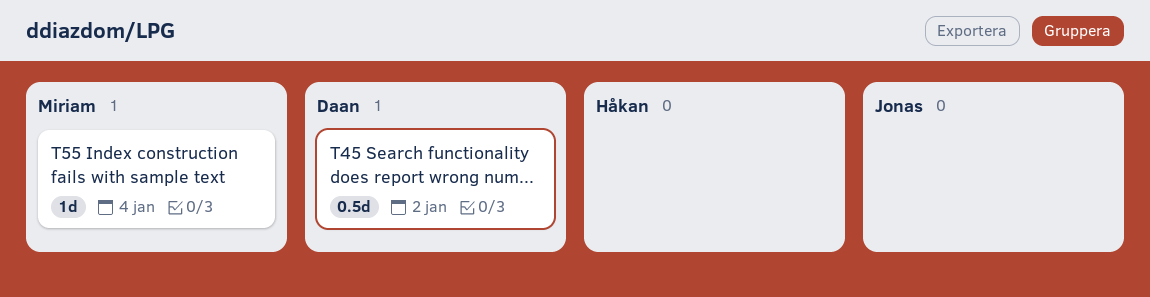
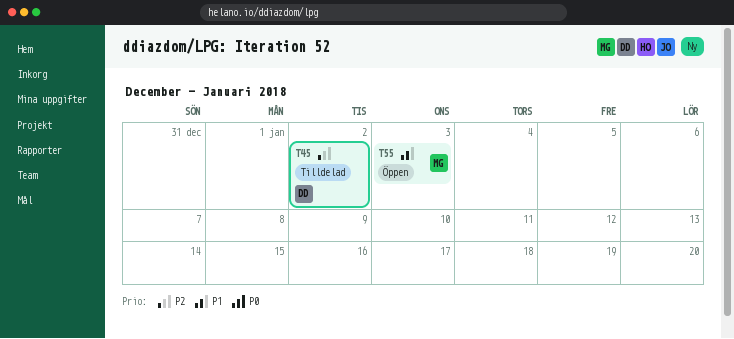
T55, due: Jan 4 -> Jan 3

